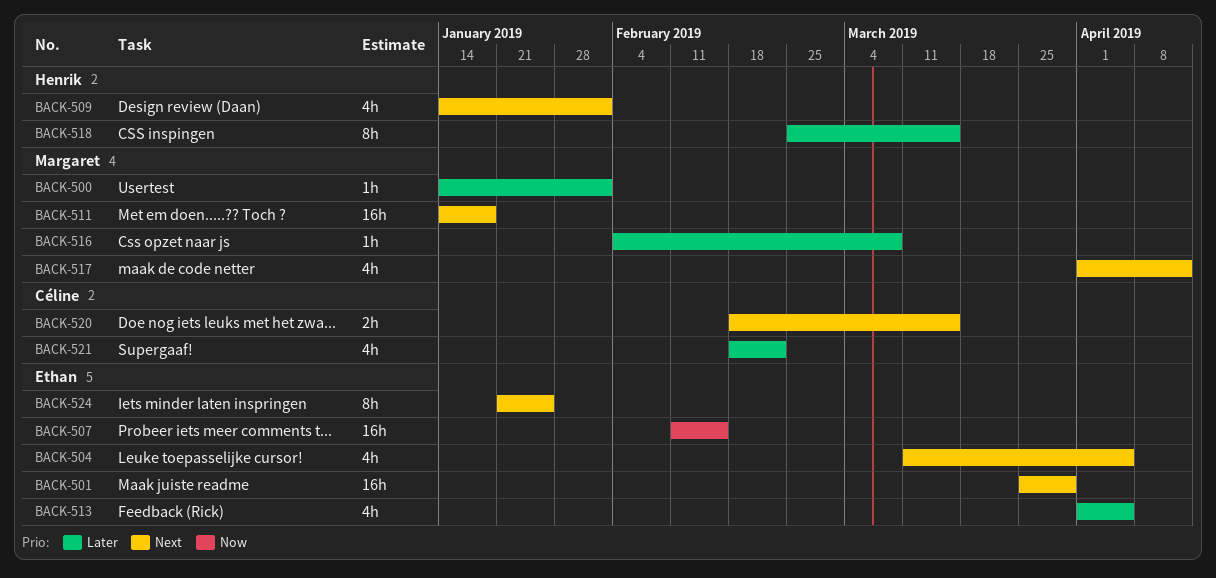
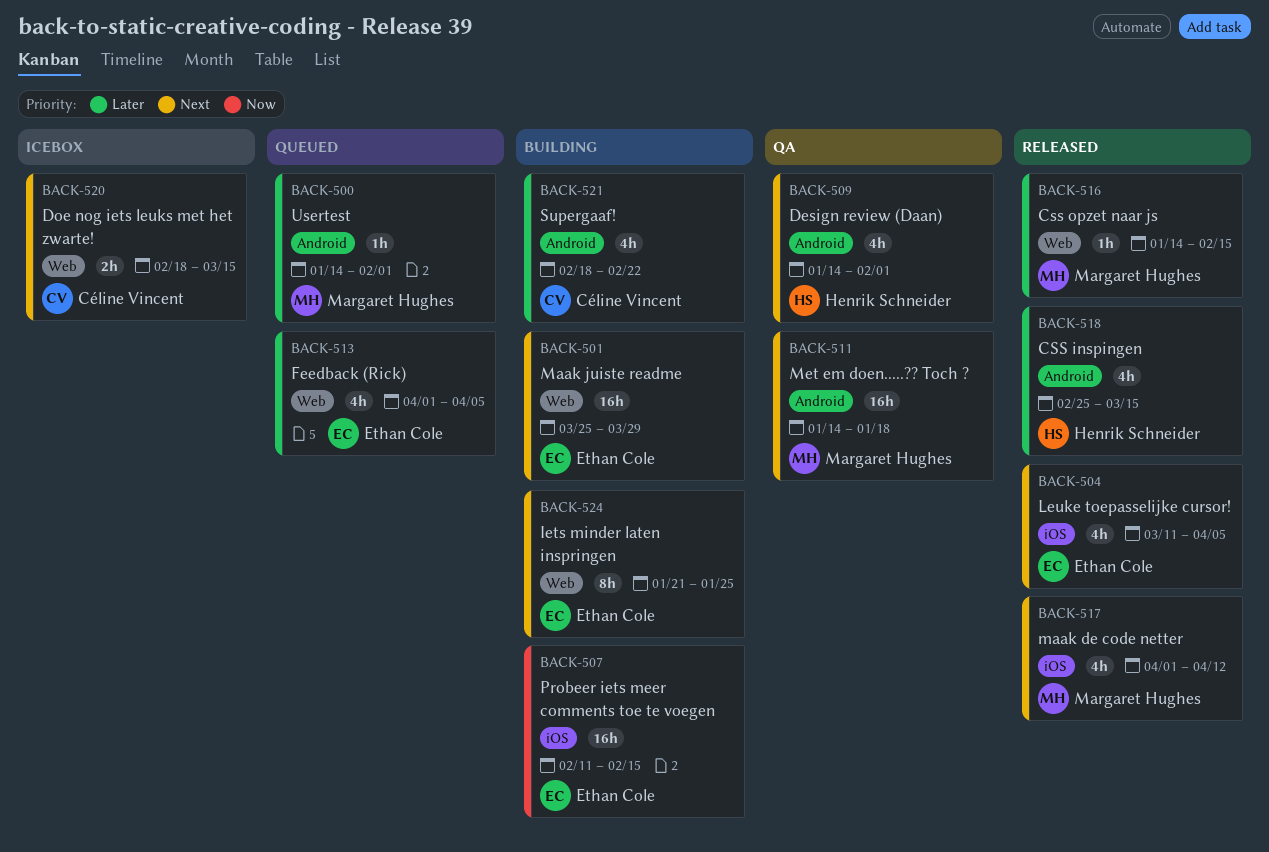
BACK-516, start: Feb 4 -> Jan 14
BACK-516, due: Mar 8 -> Feb 15
BACK-518, estimate: 8h -> 4h

